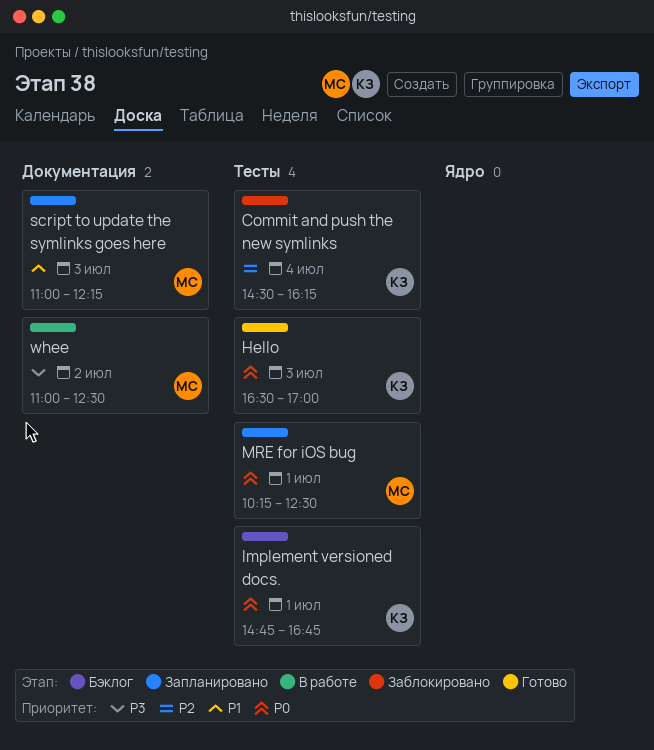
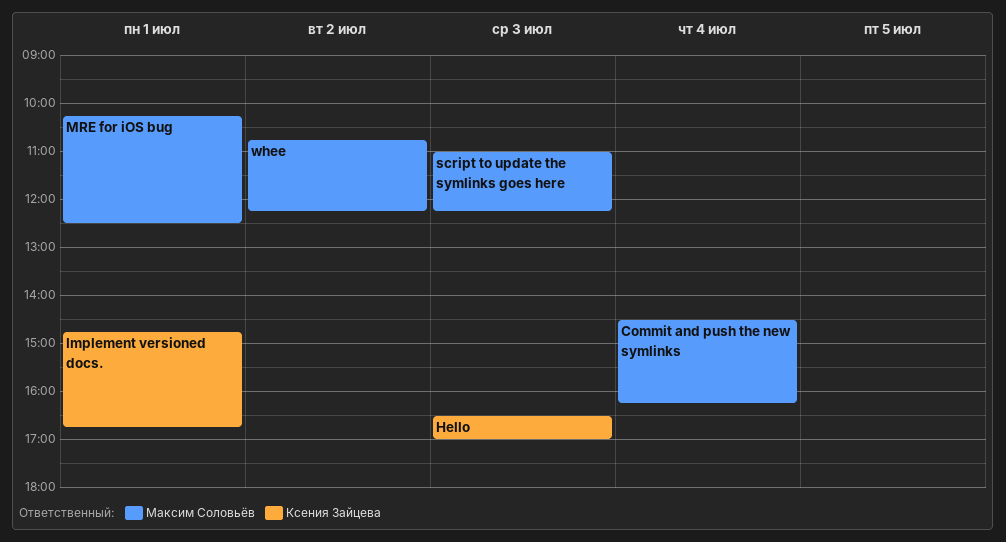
Commit and push the new symlinks, owner: Ксения Зайцева -> Максим Соловьёв
whee, begins: 11:00 -> 10:45
whee, ends: 12:30 -> 12:15

